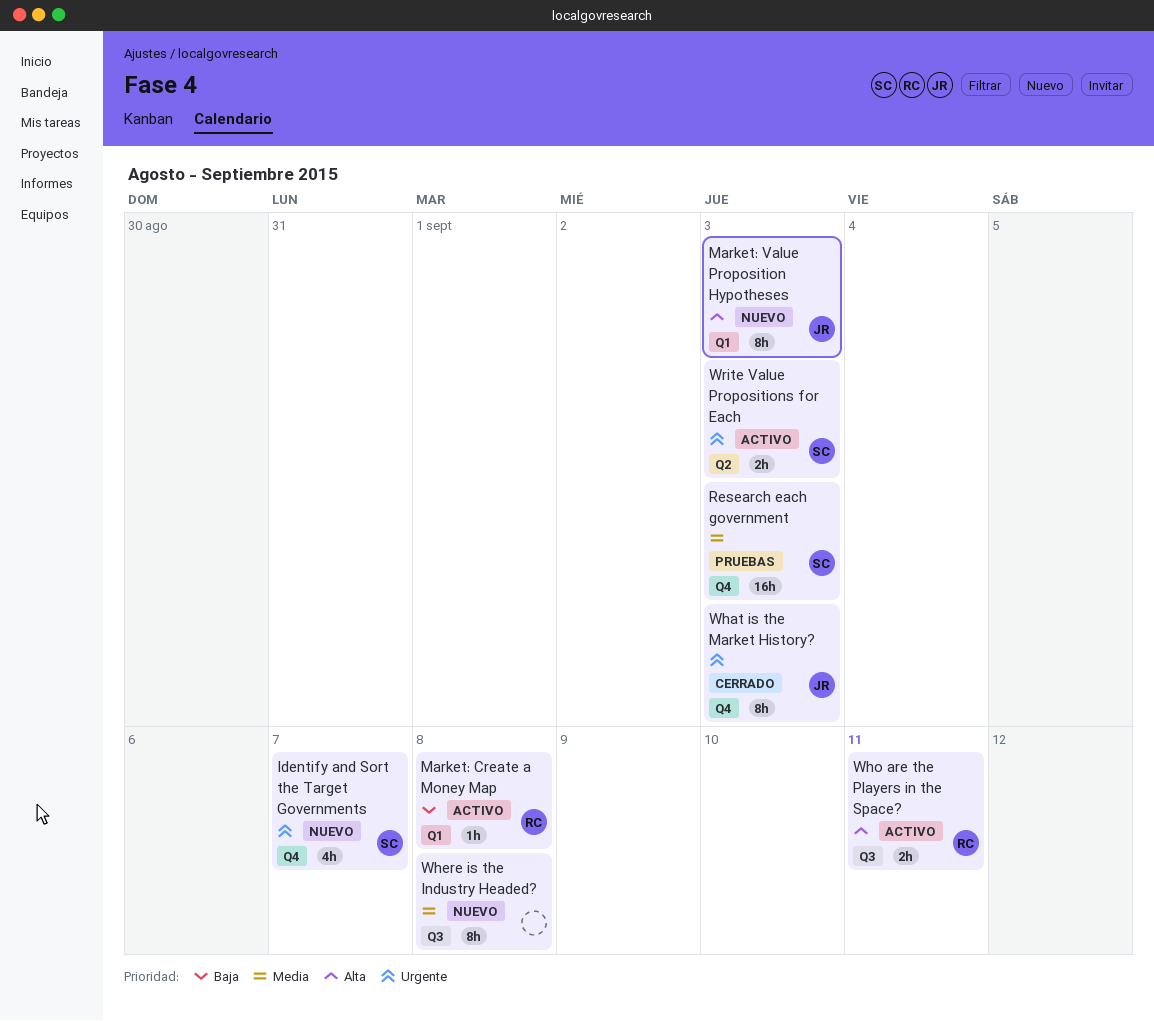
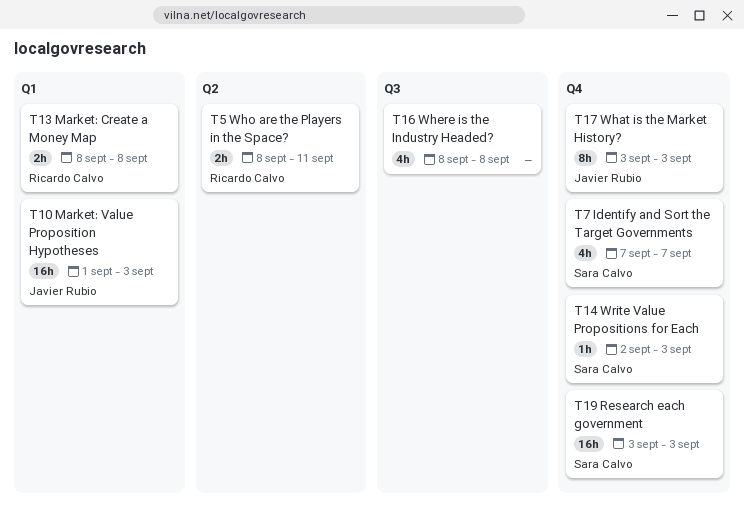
Market: Create a Money Map, estimate: 1h -> 2h
Market: Value Proposition Hypotheses, estimate: 8h -> 16h
Where is the Industry Headed?, estimate: 8h -> 4h
Who are the Players in the Space?, label: Q3 -> Q2
Write Value Propositions for Each, label: Q2 -> Q4
Write Value Propositions for Each, estimate: 2h -> 1h

